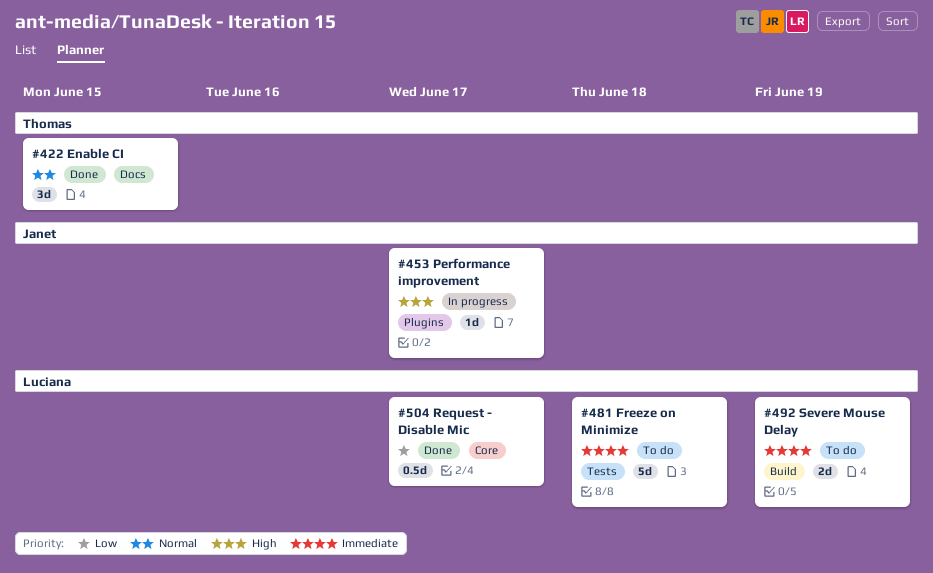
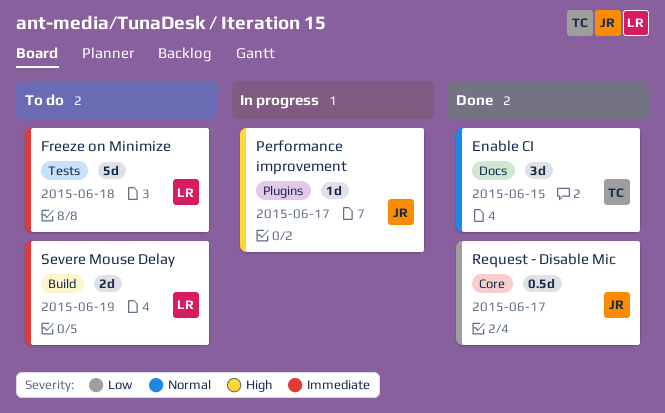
Request - Disable Mic, owner: Luciana -> Janet

